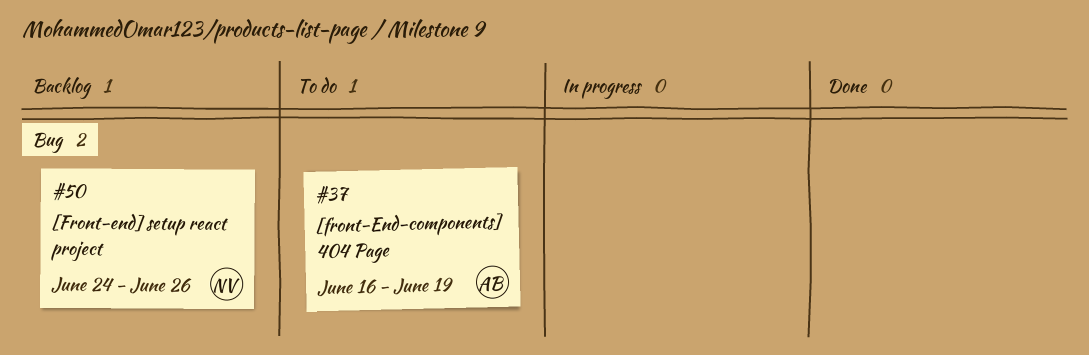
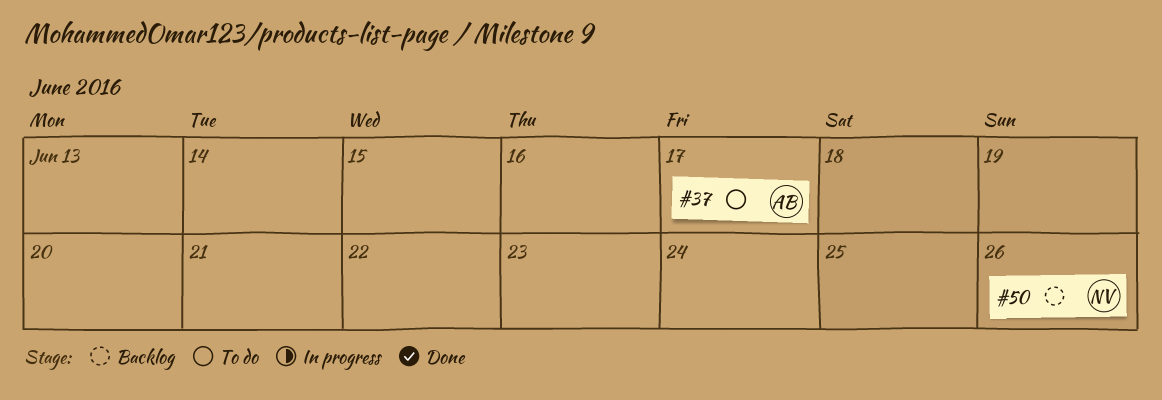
#37, due: Jun 19 -> Jun 17

